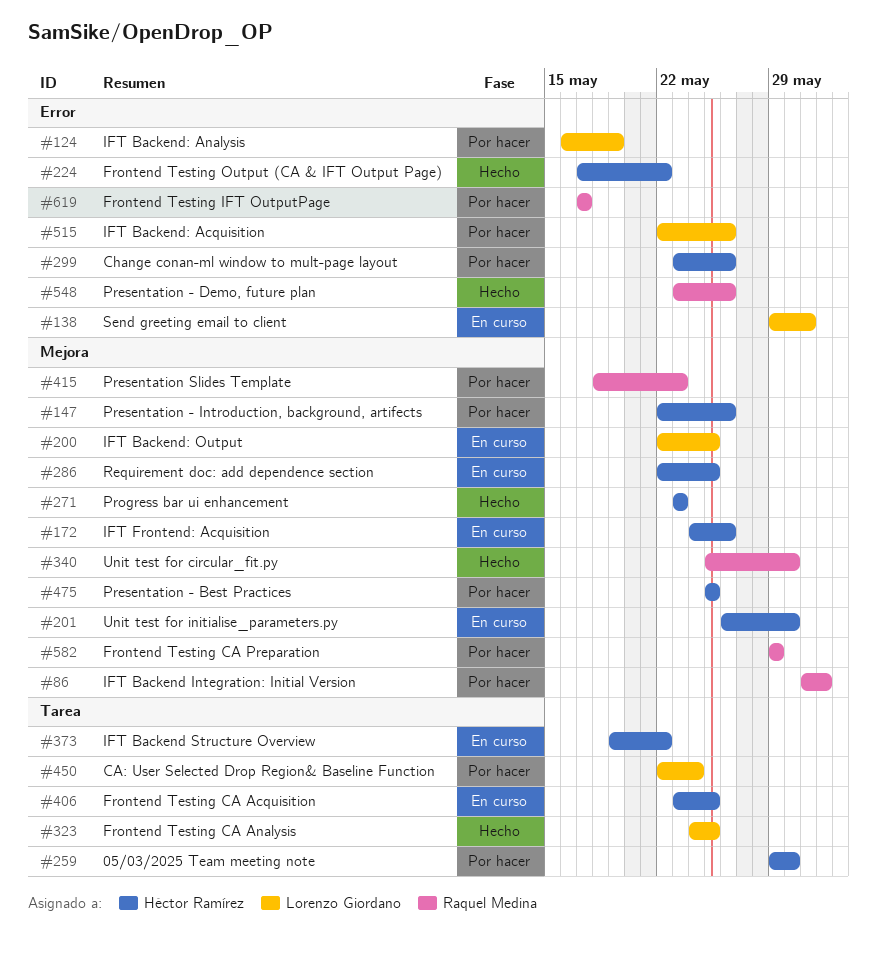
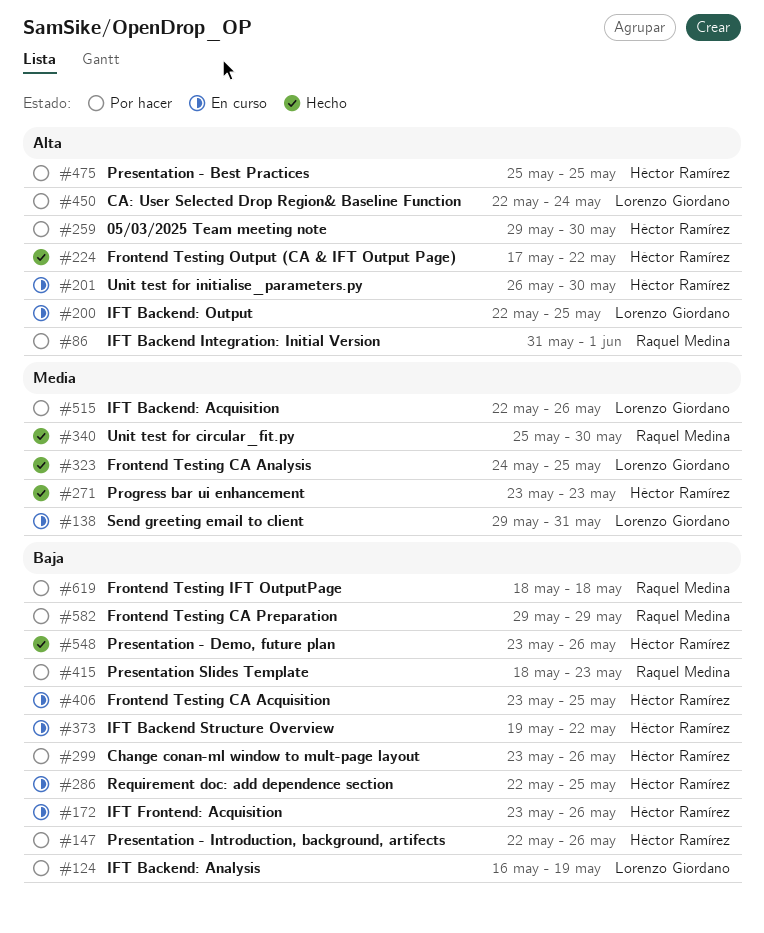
#172, start: May 24 -> May 23
#548, owner: Raquel Medina -> Héctor Ramírez
#619, start: May 17 -> May 18
#619, due: May 17 -> May 18

